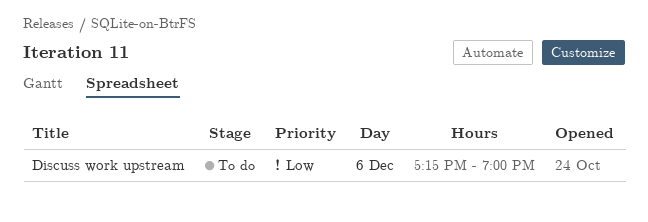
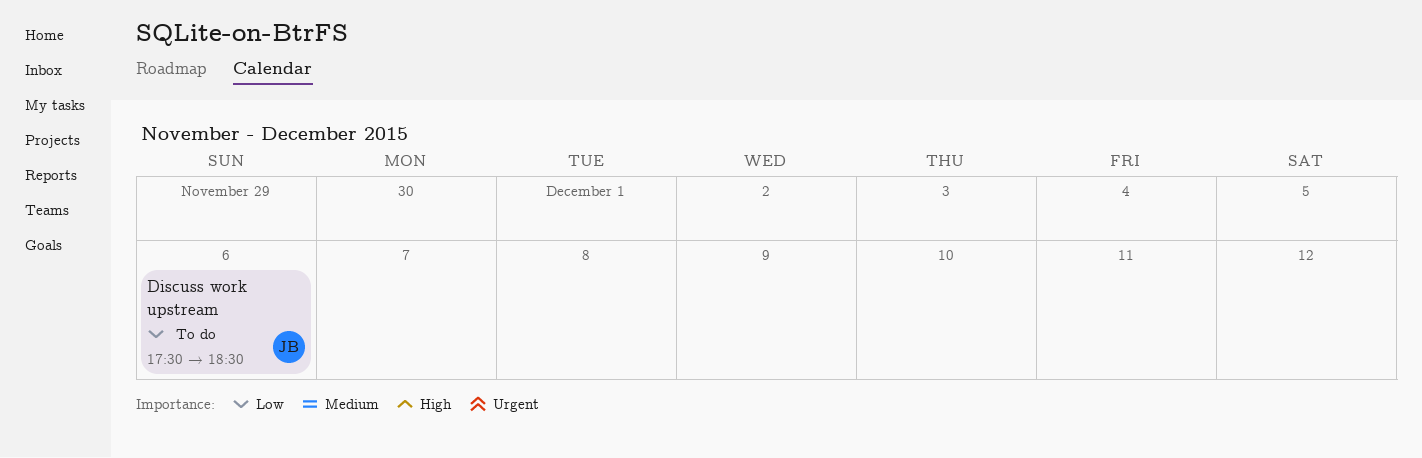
Discuss work upstream, begins: 17:15 -> 17:30
Discuss work upstream, ends: 19:00 -> 18:30

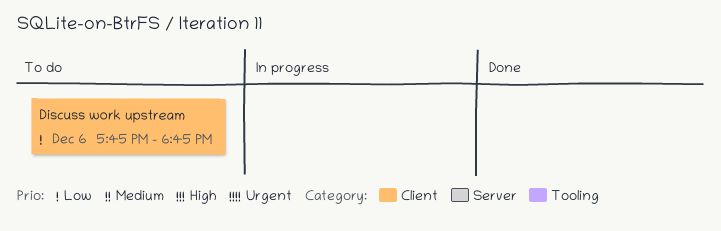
Discuss work upstream, begins: 17:30 -> 17:45
Discuss work upstream, ends: 18:30 -> 18:45

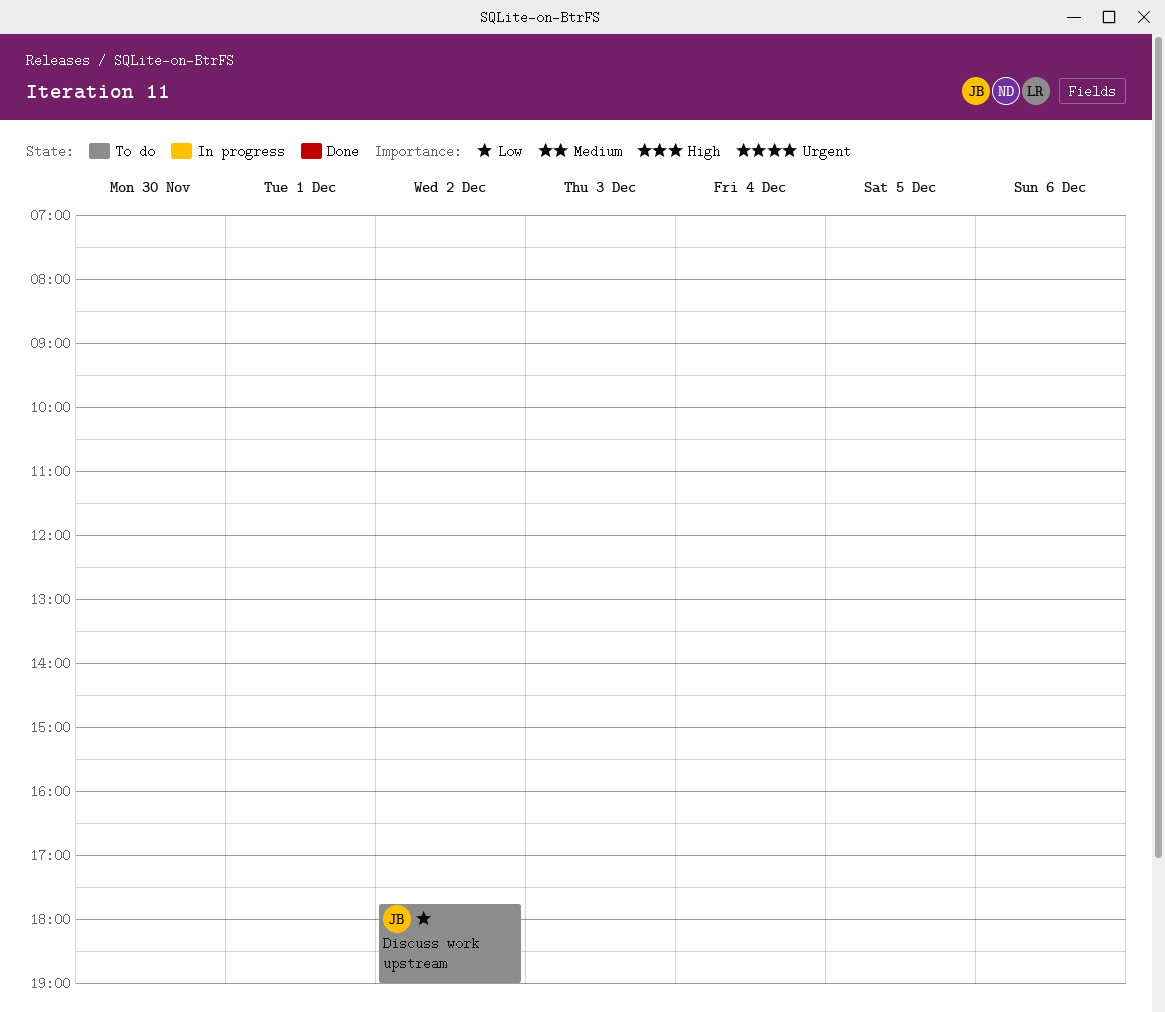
Discuss work upstream, day: Dec 6 -> Dec 2
Discuss work upstream, ends: 18:45 -> 19:00

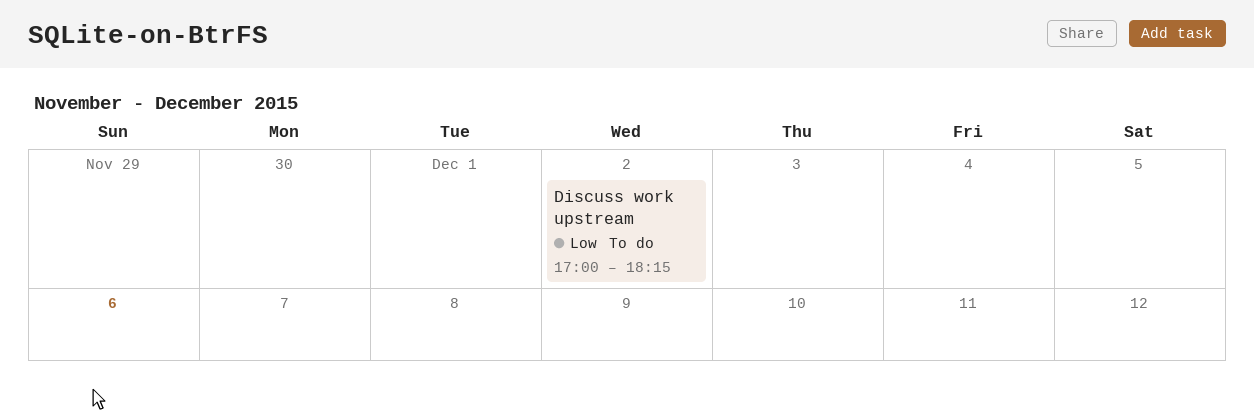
Discuss work upstream, begins: 17:45 -> 17:00
Discuss work upstream, ends: 19:00 -> 18:15

